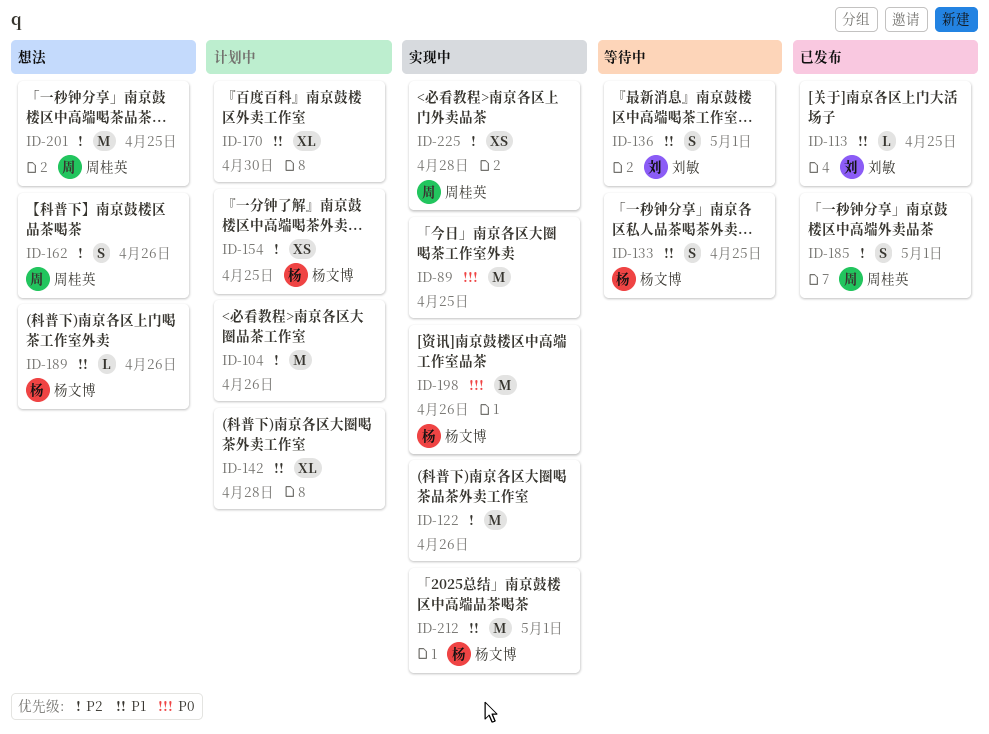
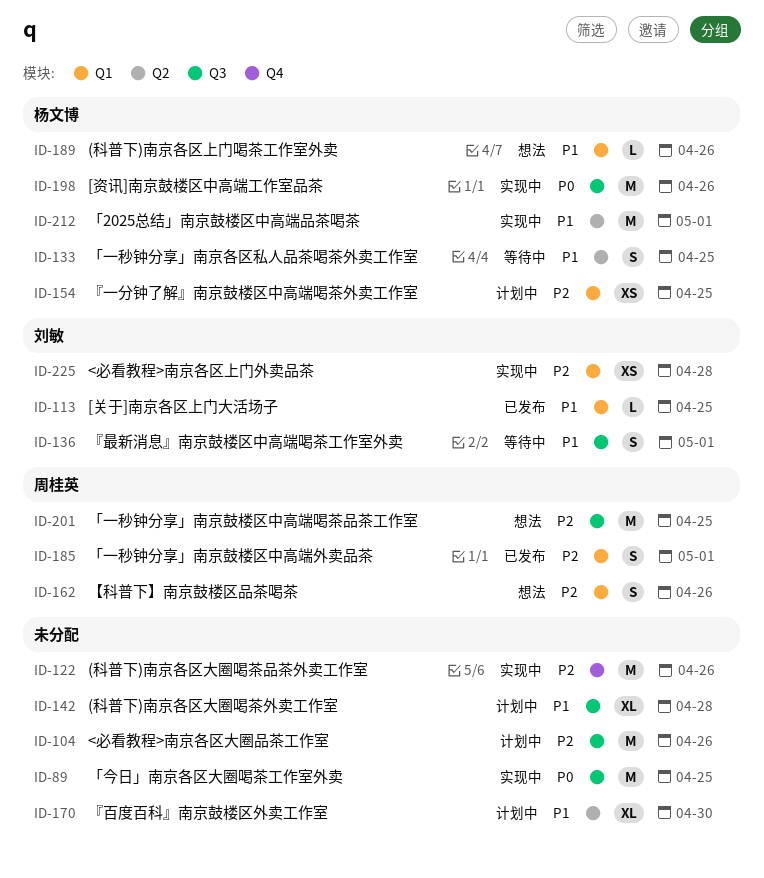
ID-225, owner: 周桂英 -> 刘敏

